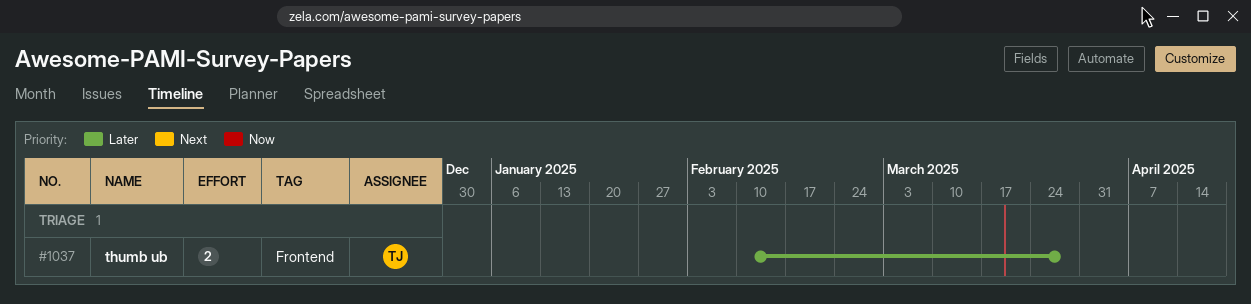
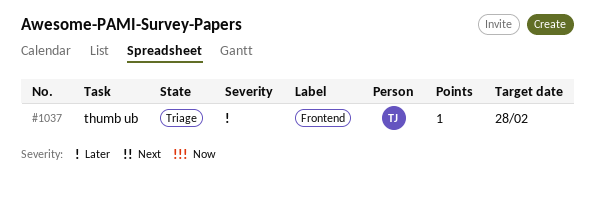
#1037, estimate: 2 -> 1
#1037, due: Mar 28 -> Feb 28

